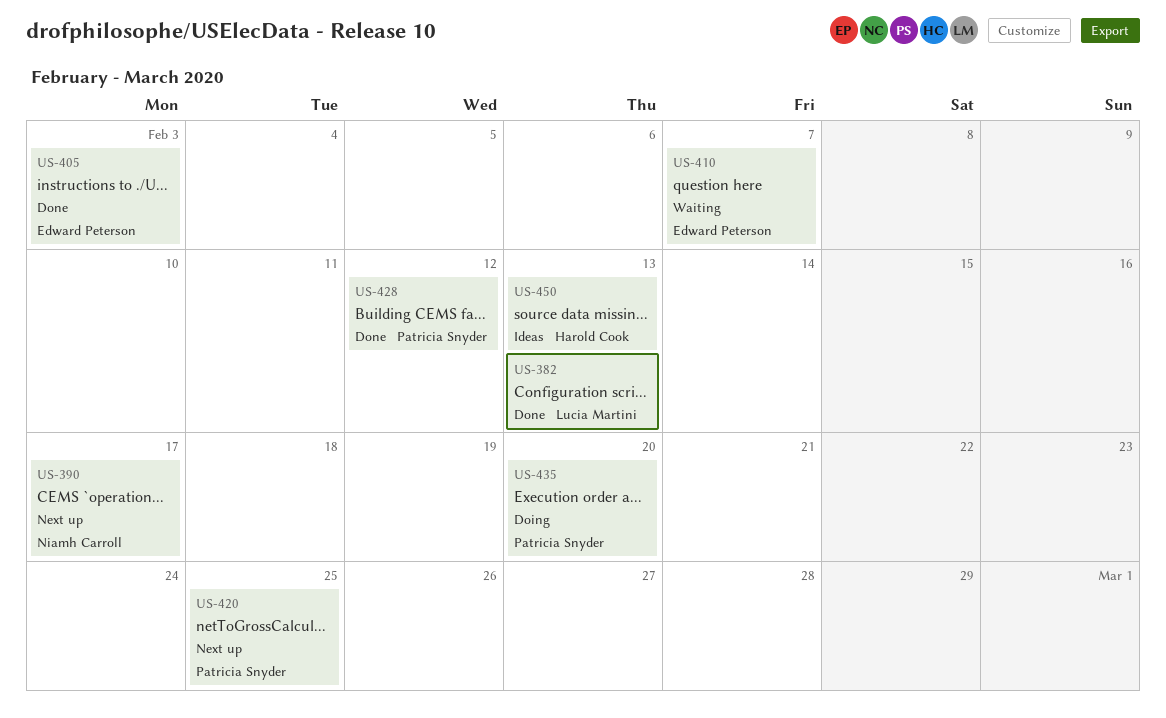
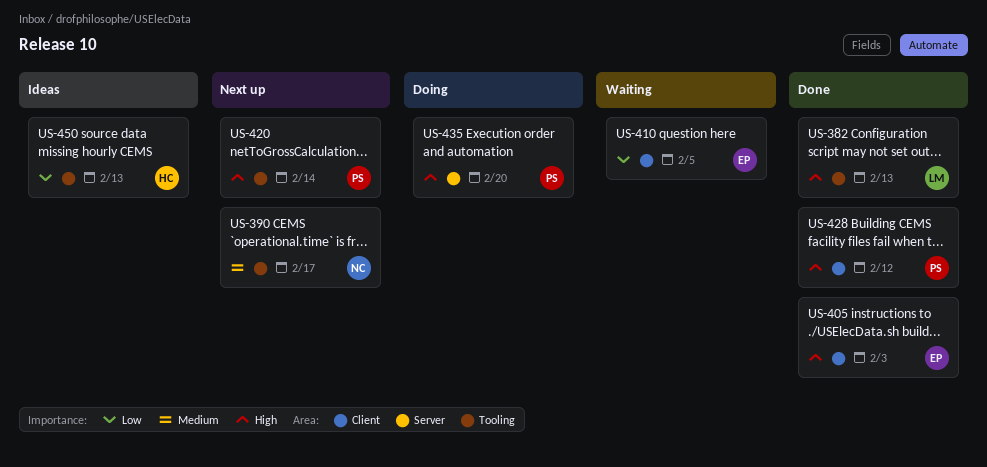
US-410, due: Feb 7 -> Feb 5
US-420, due: Feb 25 -> Feb 14

